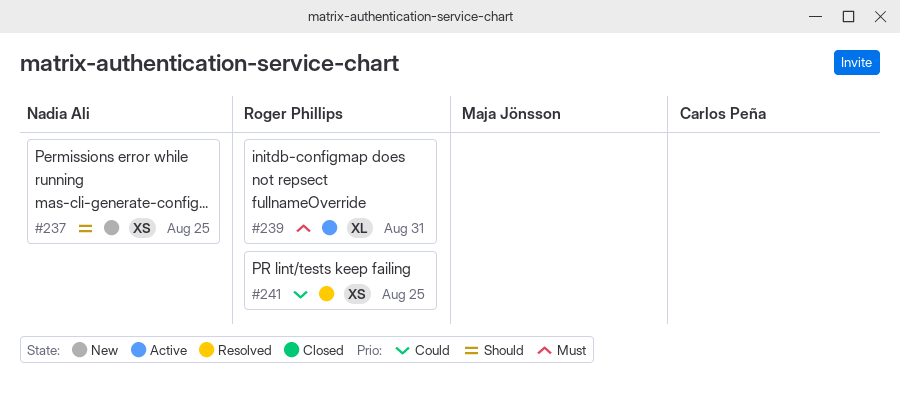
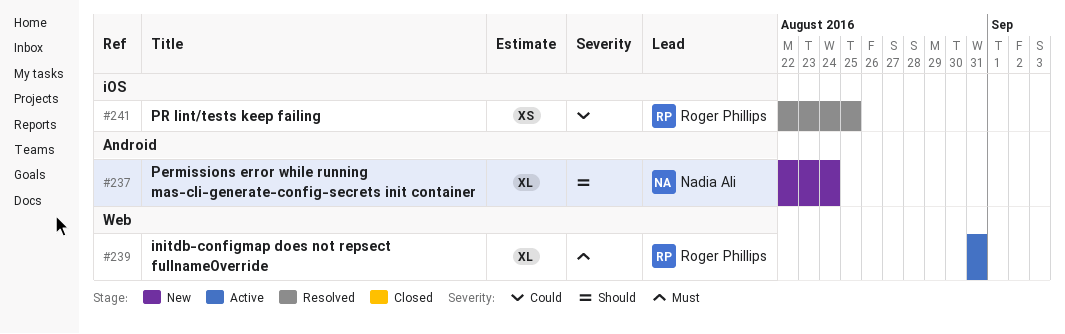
#237, estimate: XS -> XL
#237, due: Aug 25 -> Aug 24

